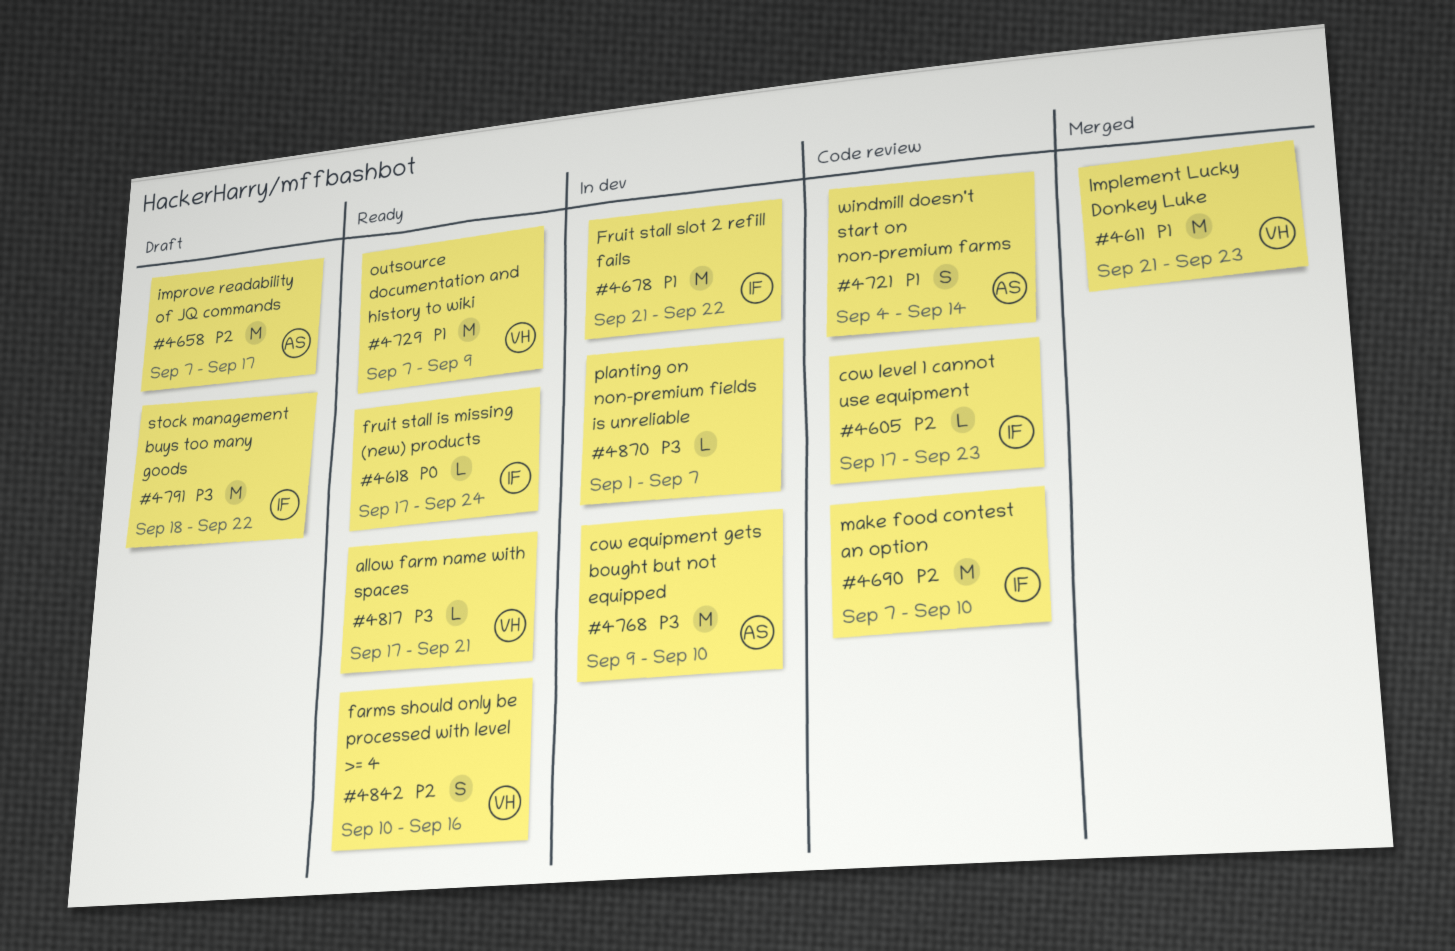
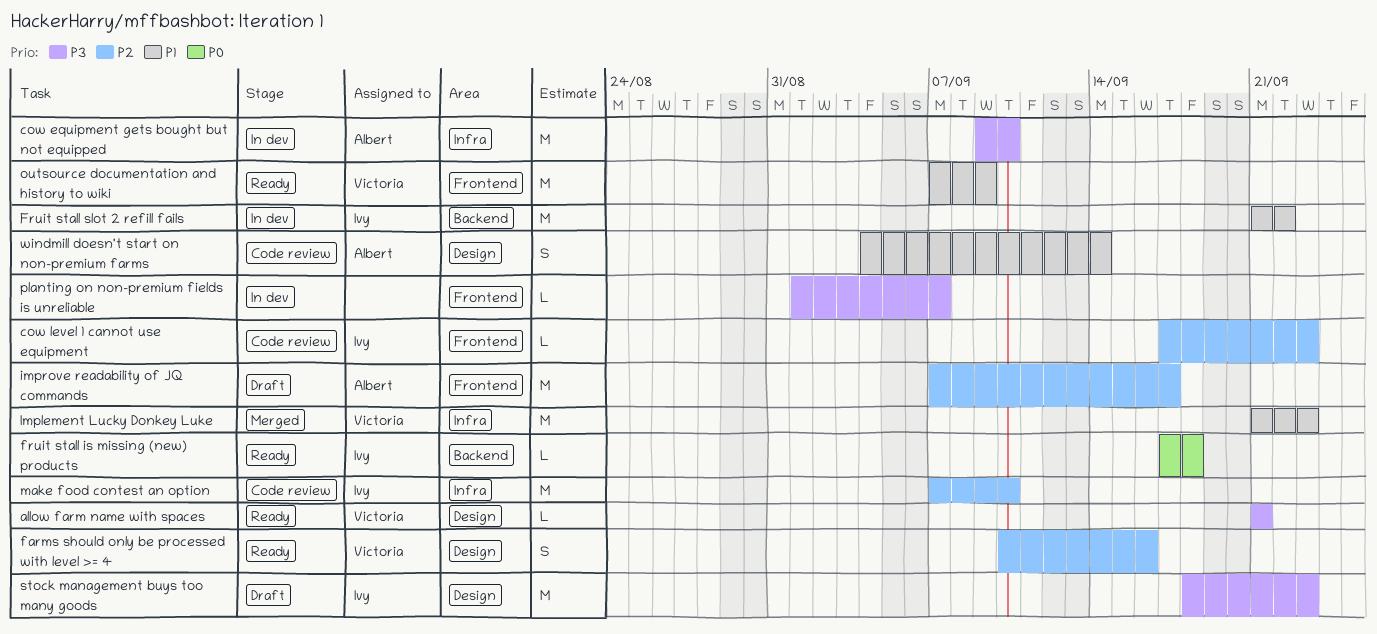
allow farm name with spaces, start: Sep 17 -> Sep 21
fruit stall is missing (new) products, due: Sep 24 -> Sep 18
stock management buys too many goods, due: Sep 22 -> Sep 23

